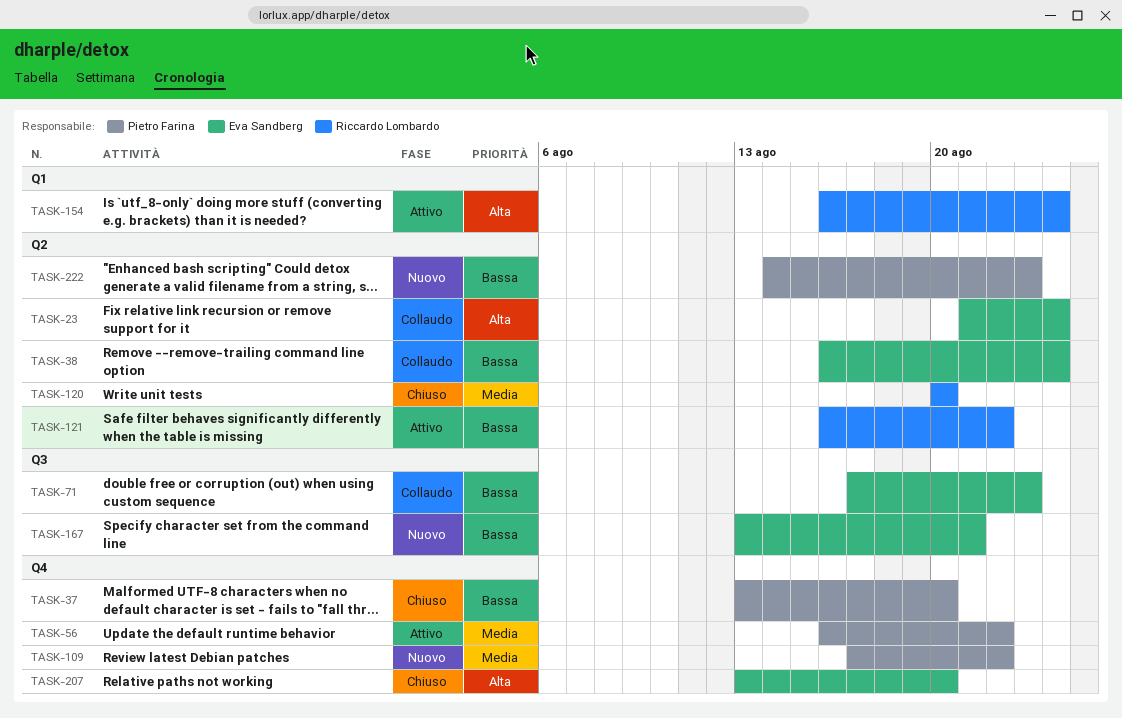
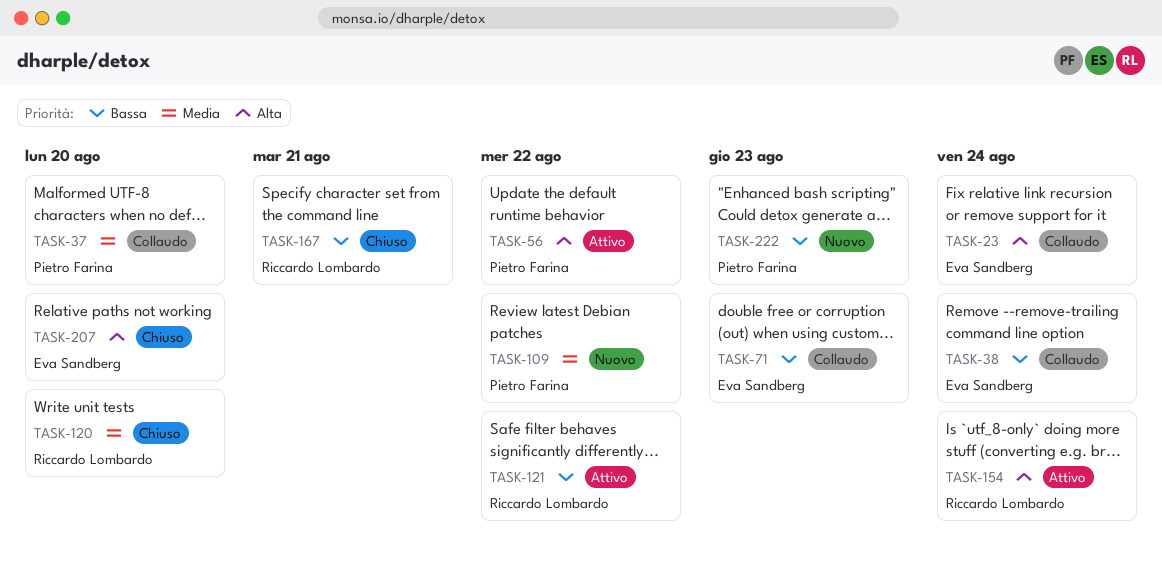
TASK-37, status: Chiuso -> Collaudo
TASK-37, priority: Bassa -> Media
TASK-56, priority: Media -> Alta
TASK-167, status: Nuovo -> Chiuso
TASK-167, owner: Eva Sandberg -> Riccardo Lombardo

